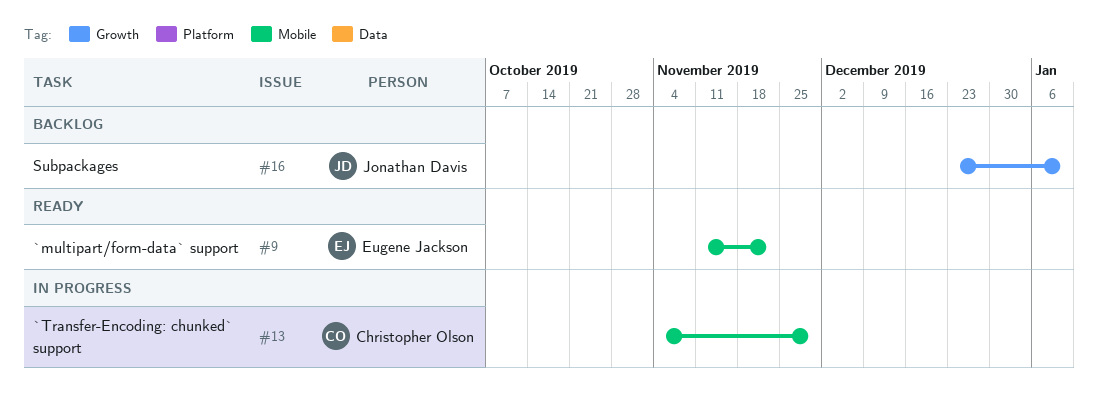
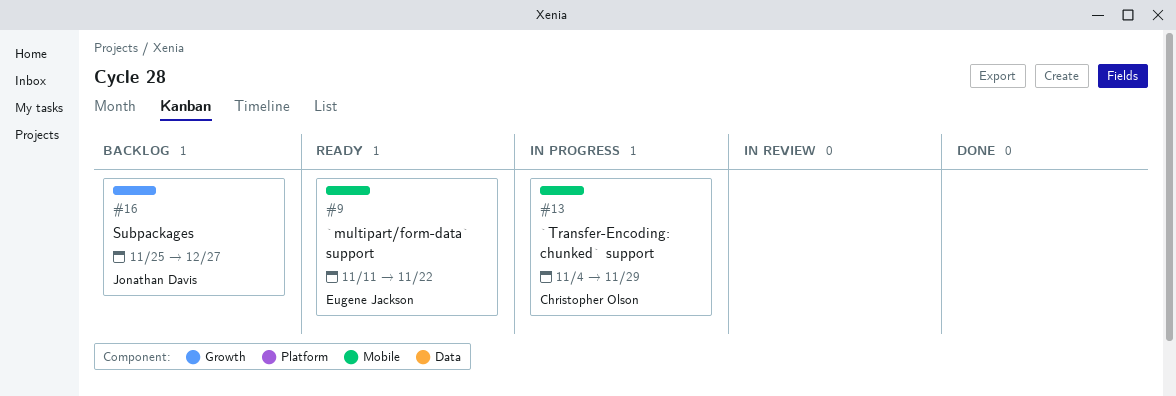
#16, start: Dec 23 -> Nov 25
#16, due: Jan 10 -> Dec 27

